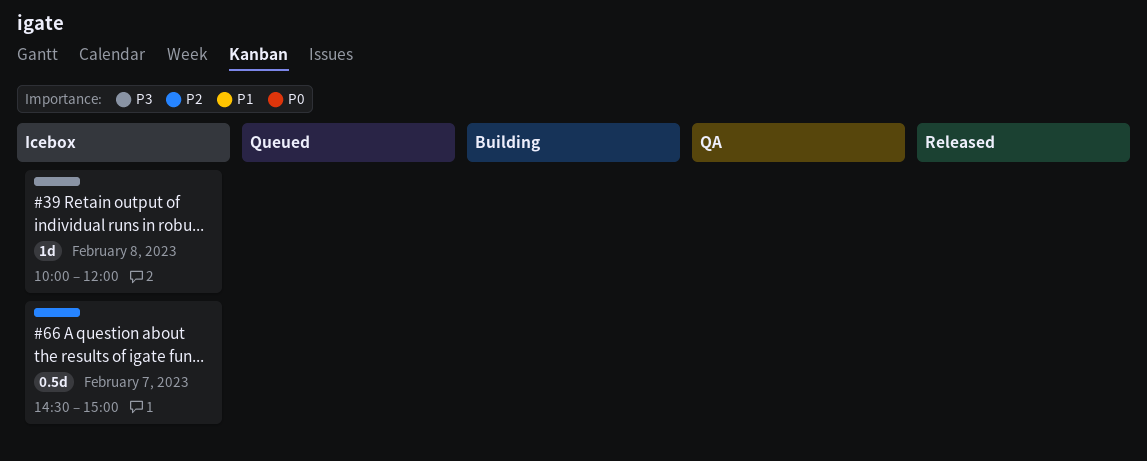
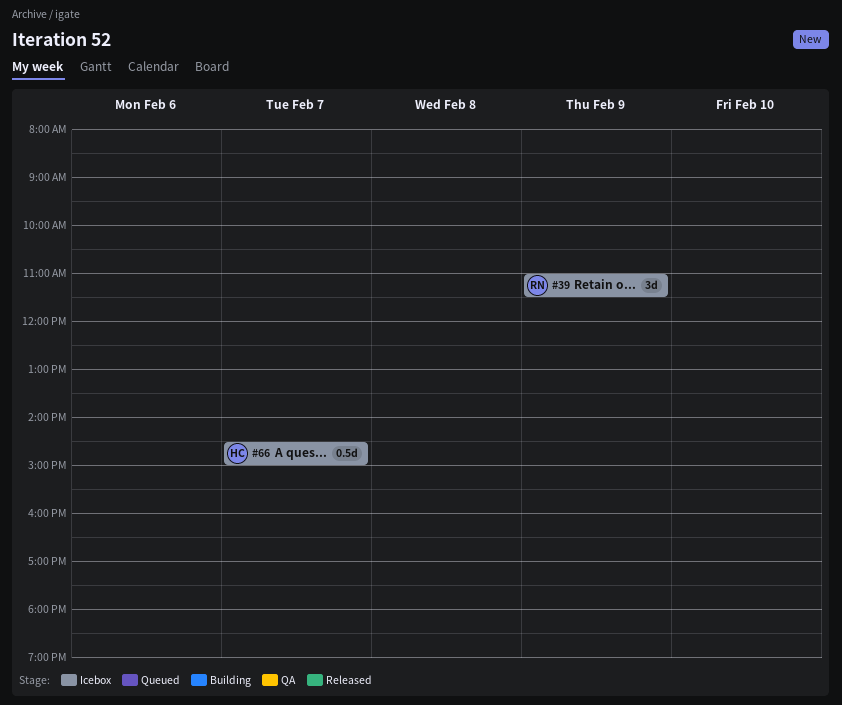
#39, estimate: 1d -> 3d
#39, day: Feb 8 -> Feb 9
#39, begins: 10:00 -> 11:00
#39, ends: 12:00 -> 11:30

